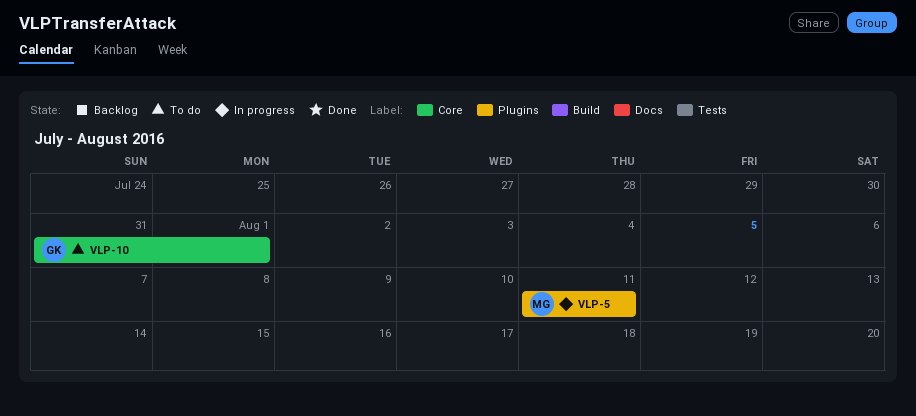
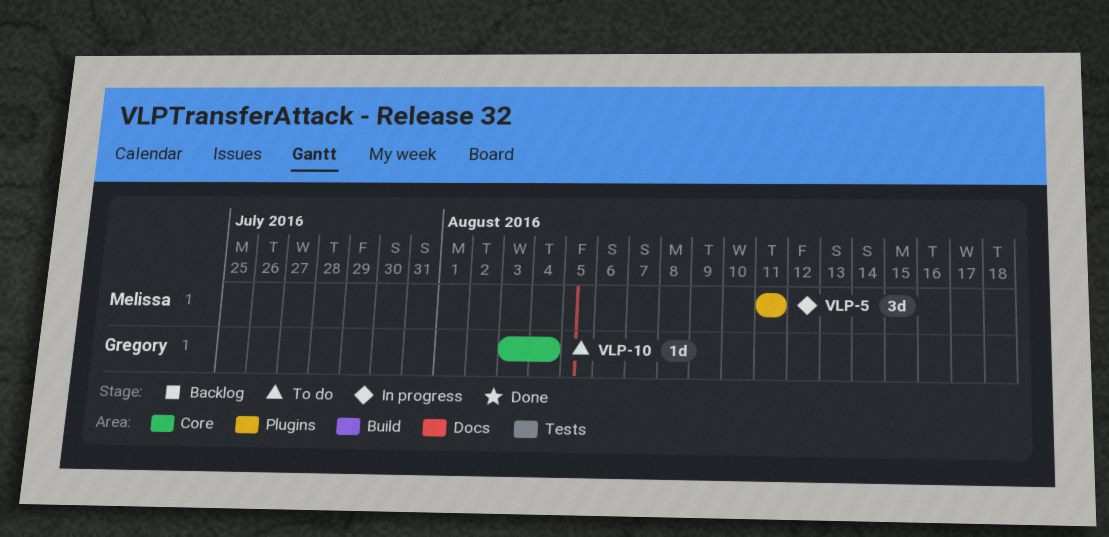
VLP-10, start: Jul 31 -> Aug 3
VLP-10, due: Aug 1 -> Aug 4

